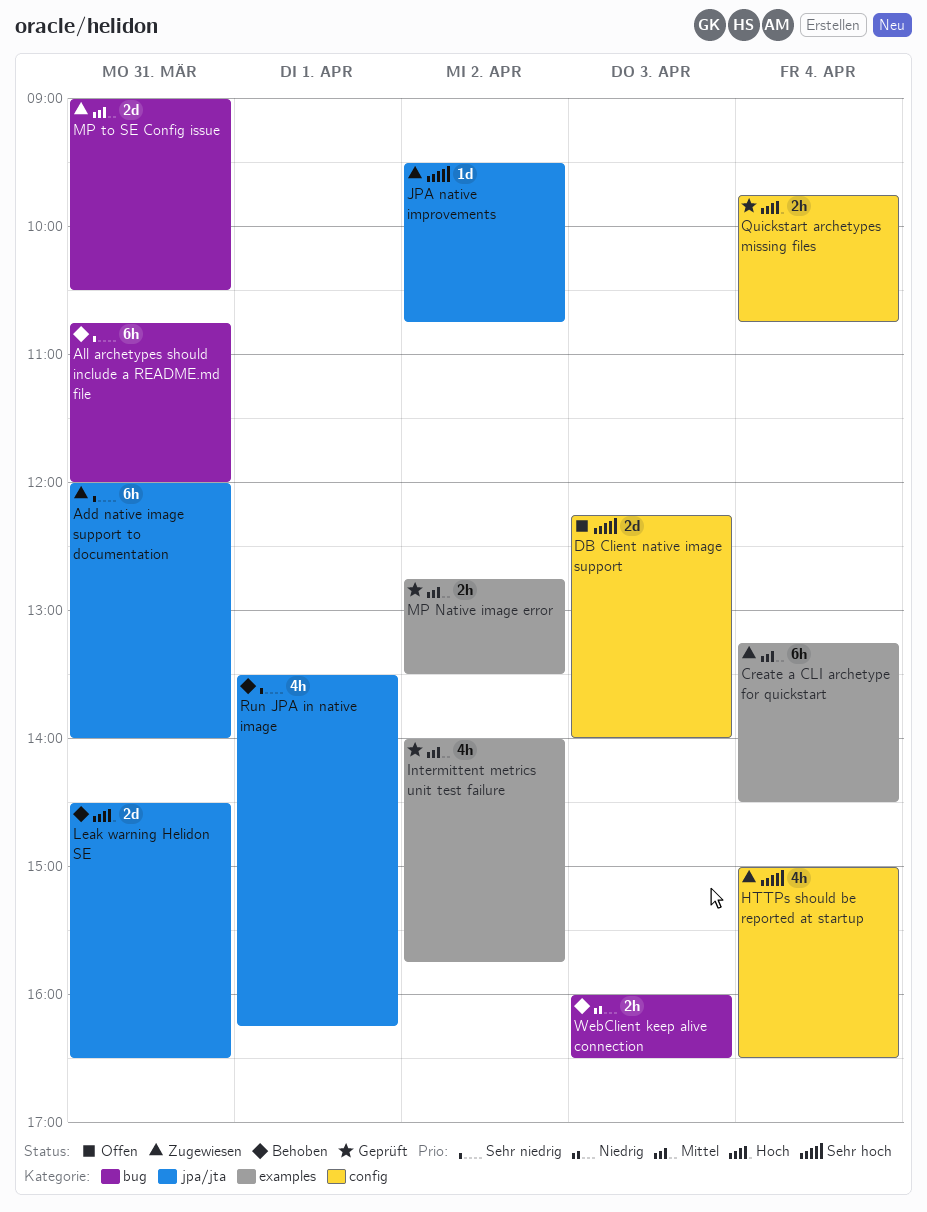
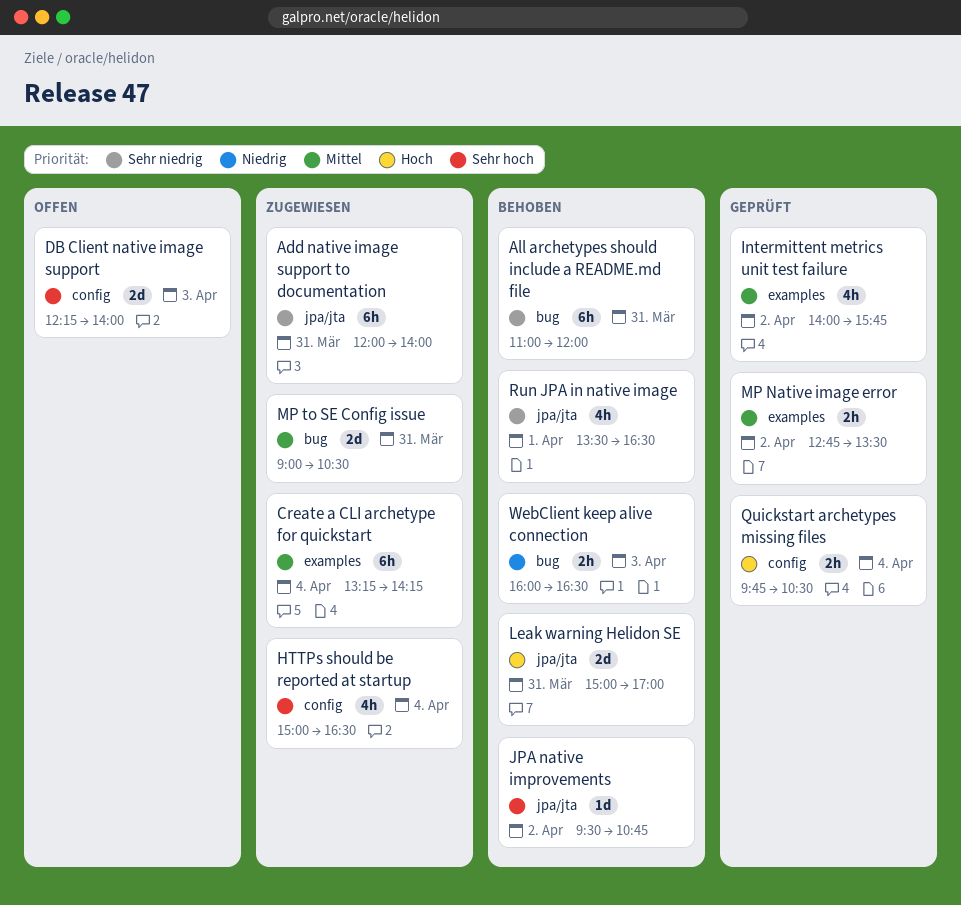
All archetypes should include a README.md file, begins: 10:45 -> 11:00
Create a CLI archetype for quickstart, ends: 14:30 -> 14:15
JPA native improvements, status: Zugewiesen -> Behoben
Leak warning Helidon SE, begins: 14:30 -> 15:00
Leak warning Helidon SE, ends: 16:30 -> 17:00
Quickstart archetypes missing files, ends: 10:45 -> 10:30
Run JPA in native image, ends: 16:15 -> 16:30

